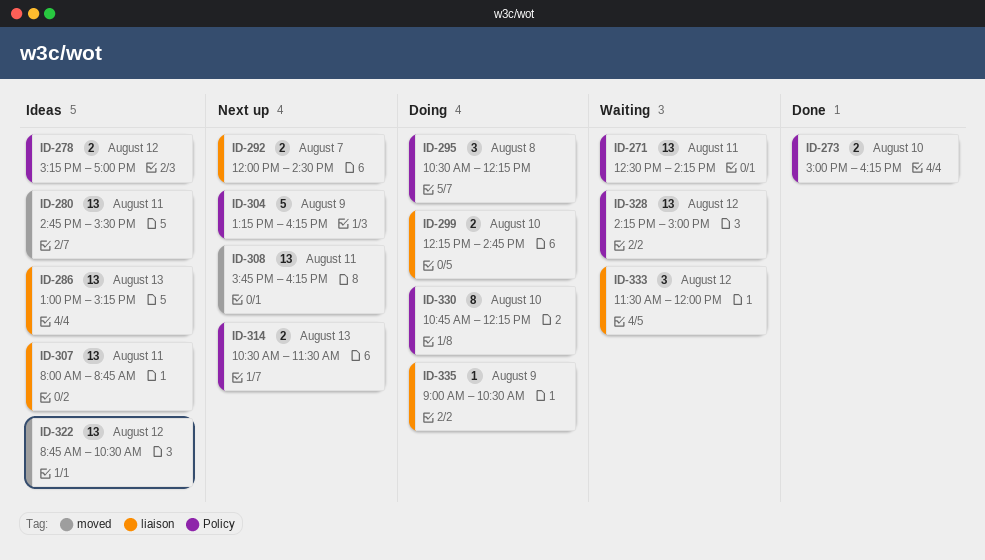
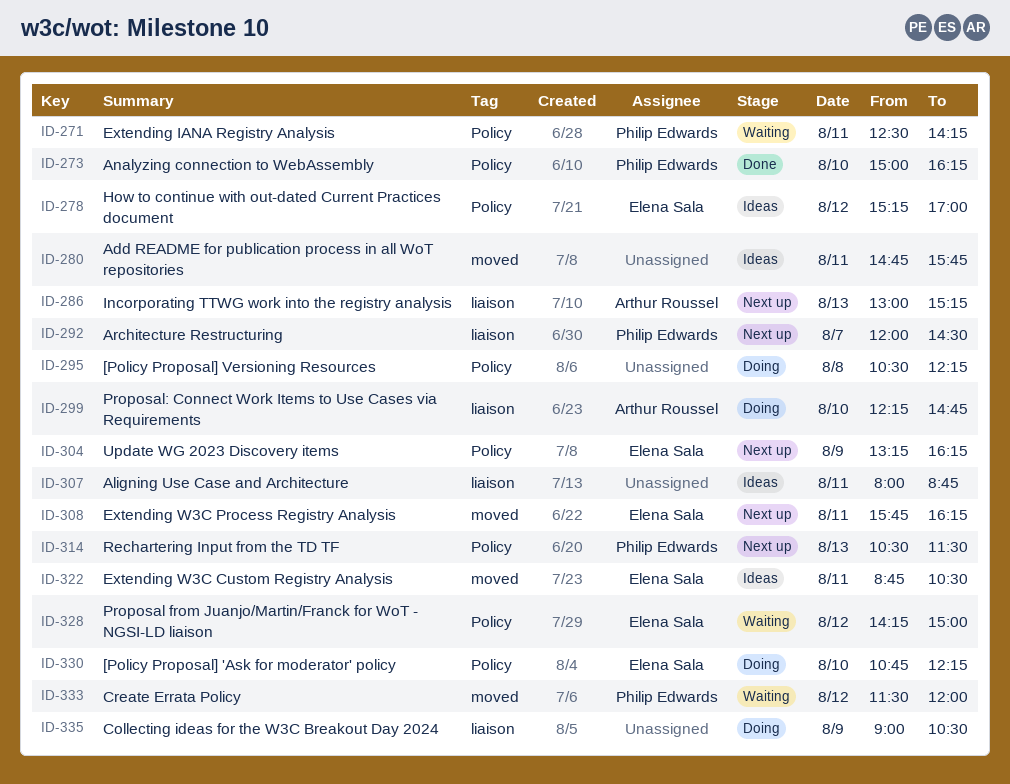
ID-280, ends: 15:30 -> 15:45
ID-286, status: Ideas -> Next up
ID-322, day: Aug 12 -> Aug 11
ID-333, label: liaison -> moved

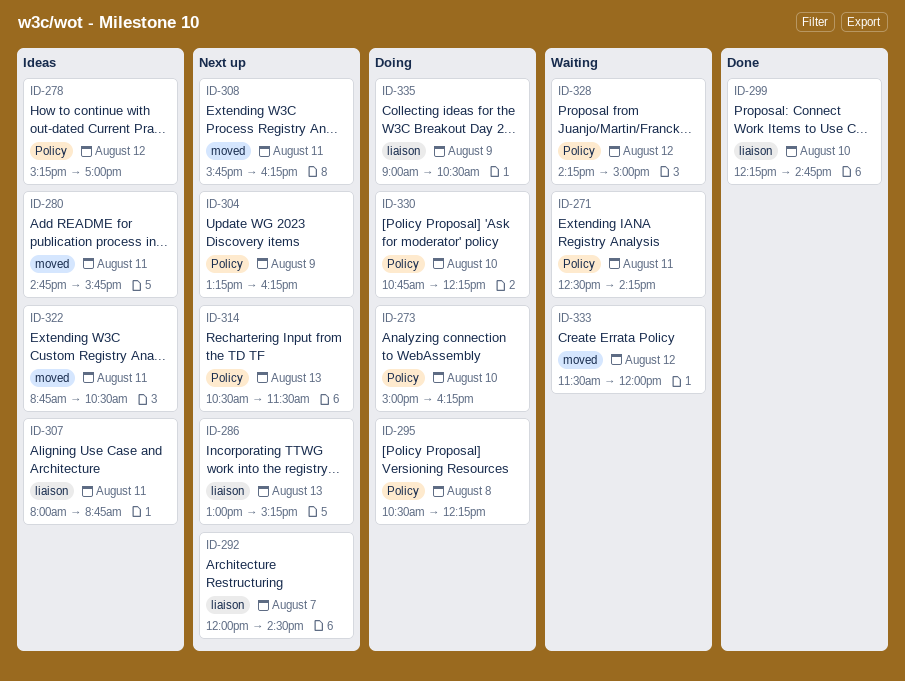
ID-273, status: Done -> Doing
ID-299, status: Doing -> Done

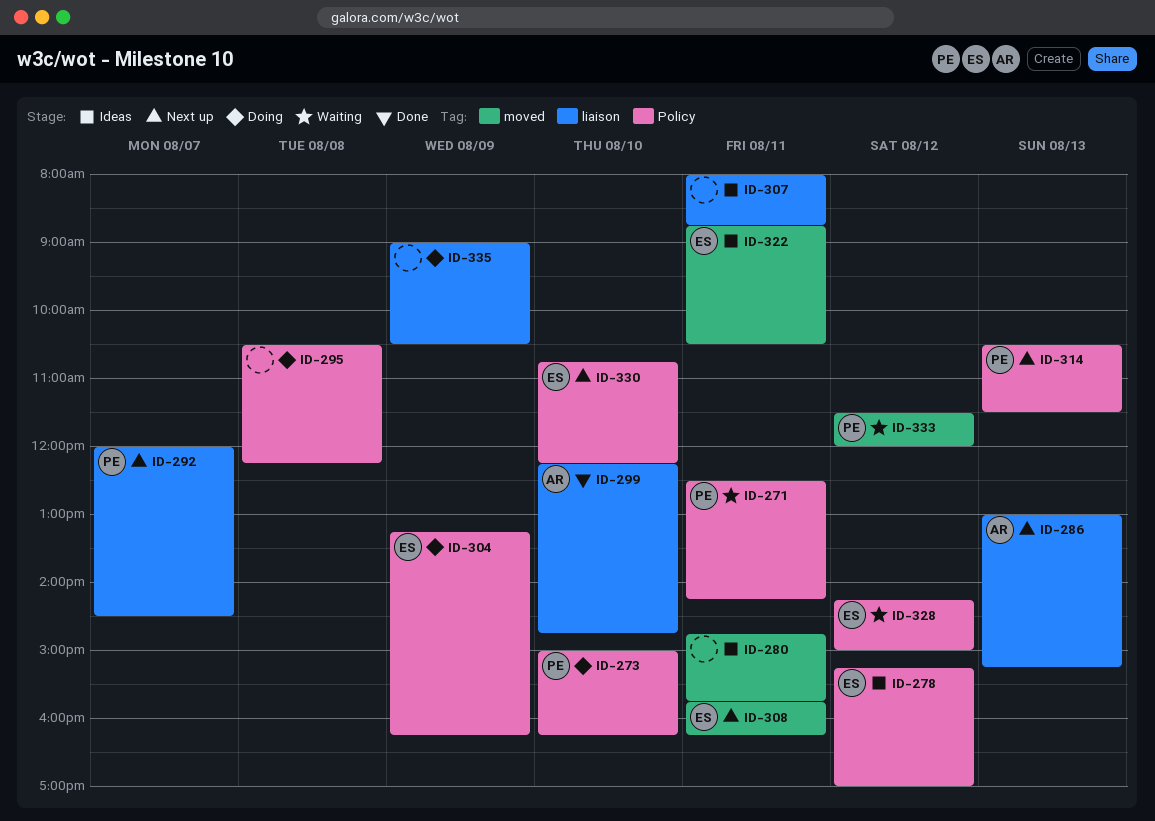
ID-304, status: Next up -> Doing
ID-330, status: Doing -> Next up

